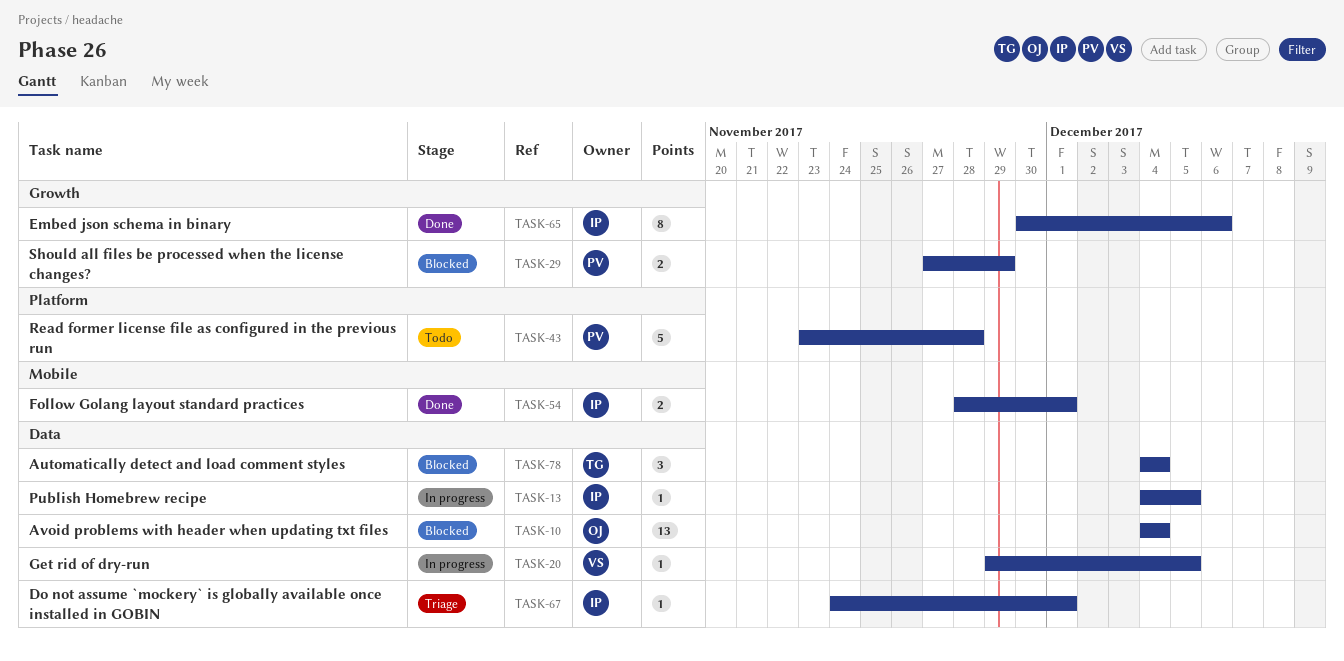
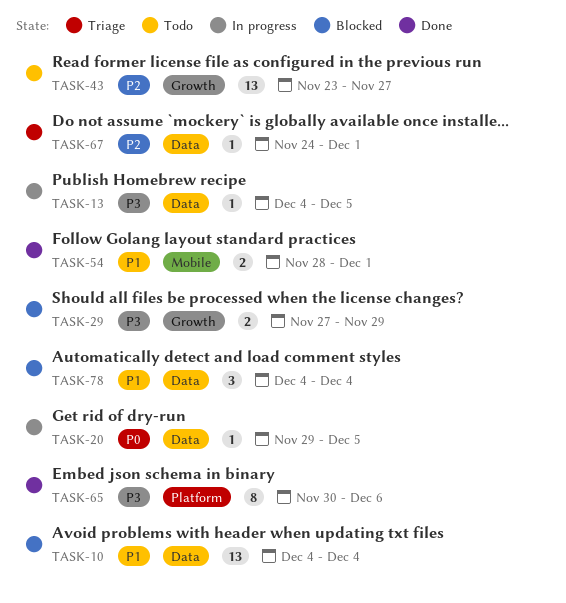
TASK-43, label: Platform -> Growth
TASK-43, estimate: 5 -> 13
TASK-43, due: Nov 28 -> Nov 27
TASK-65, label: Growth -> Platform

